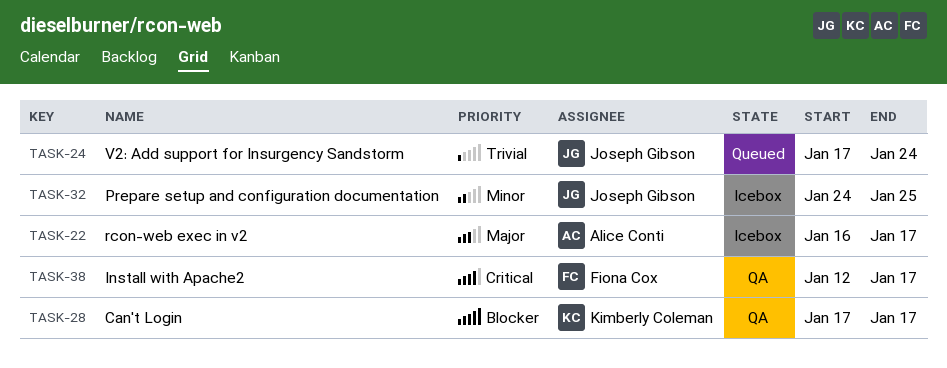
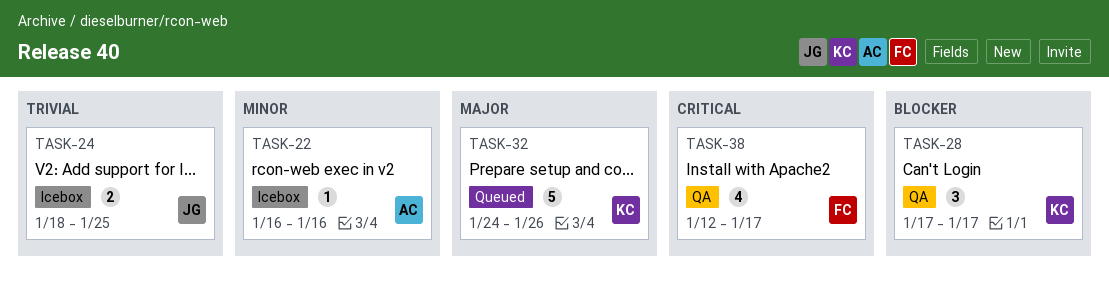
TASK-22, priority: Major -> Minor
TASK-22, due: Jan 17 -> Jan 16
TASK-24, status: Queued -> Icebox
TASK-24, start: Jan 17 -> Jan 18
TASK-24, due: Jan 24 -> Jan 25
TASK-32, status: Icebox -> Queued
TASK-32, owner: Joseph Gibson -> Kimberly Coleman
TASK-32, priority: Minor -> Major
TASK-32, due: Jan 25 -> Jan 26

